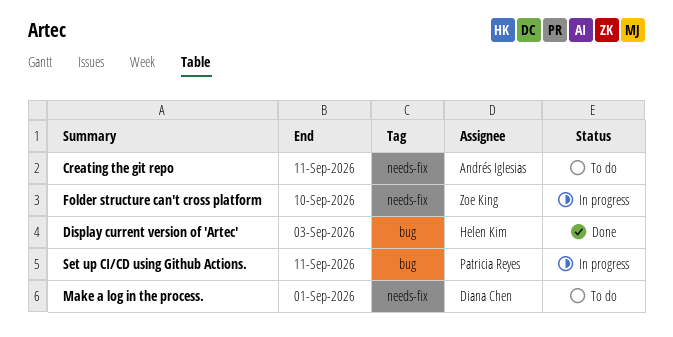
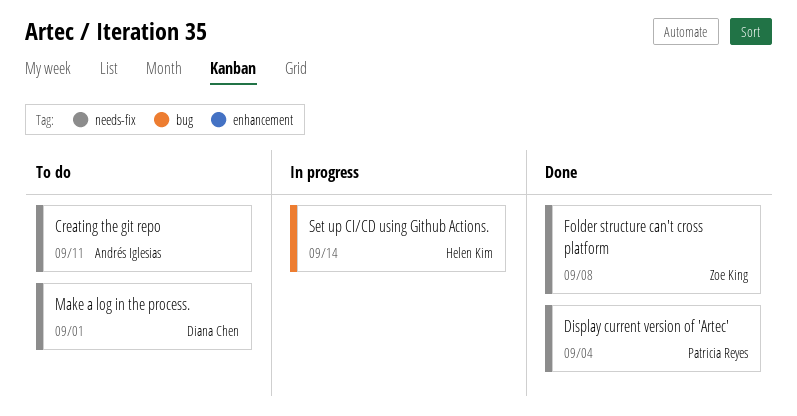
Display current version of 'Artec', owner: Helen Kim -> Patricia Reyes
Display current version of 'Artec', label: bug -> needs-fix
Display current version of 'Artec', due: Sep 3 -> Sep 4
Folder structure can't cross platform, status: In progress -> Done
Folder structure can't cross platform, due: Sep 10 -> Sep 8
Set up CI/CD using Github Actions., owner: Patricia Reyes -> Helen Kim
Set up CI/CD using Github Actions., due: Sep 11 -> Sep 14

